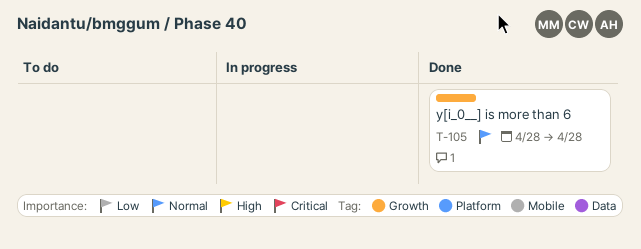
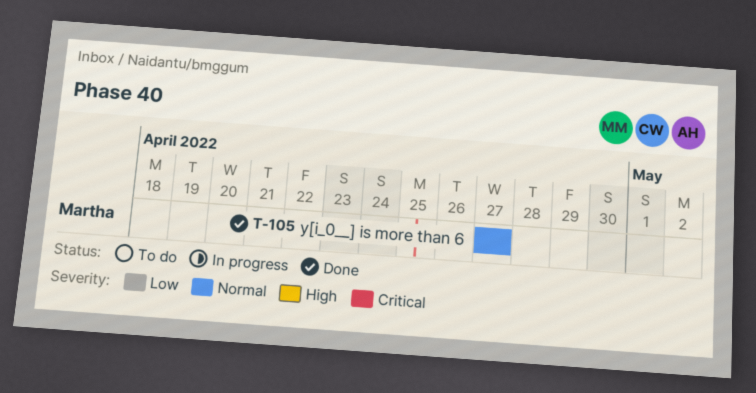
T-105, start: Apr 28 -> Apr 27
T-105, due: Apr 28 -> Apr 27

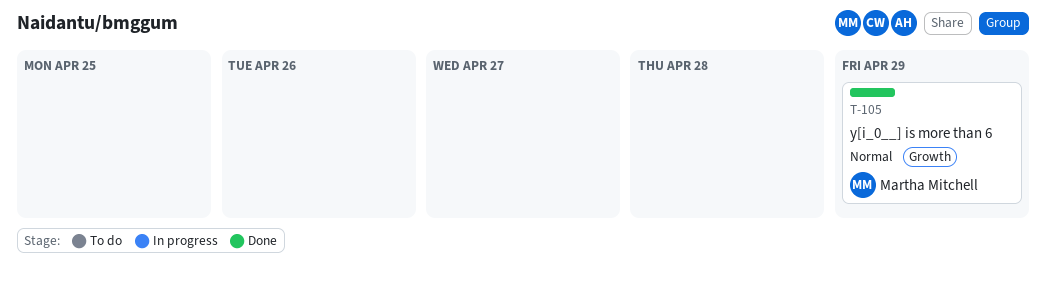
T-105, due: Apr 27 -> Apr 29

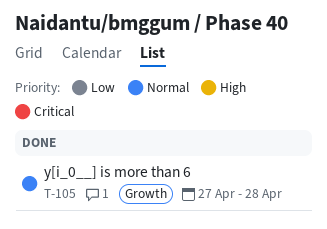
T-105, due: Apr 29 -> Apr 28

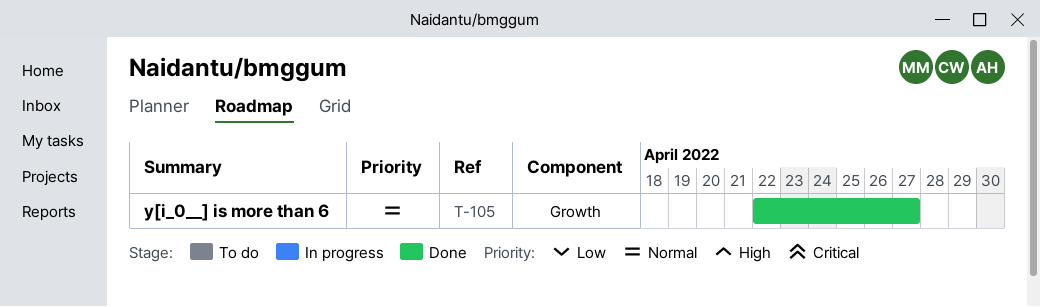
T-105, start: Apr 27 -> Apr 22
T-105, due: Apr 28 -> Apr 27

